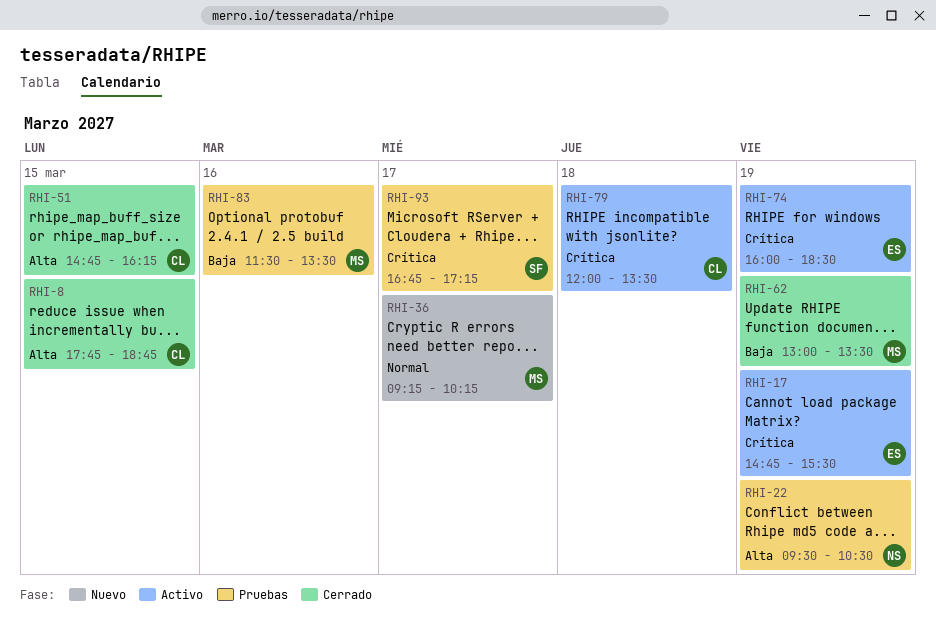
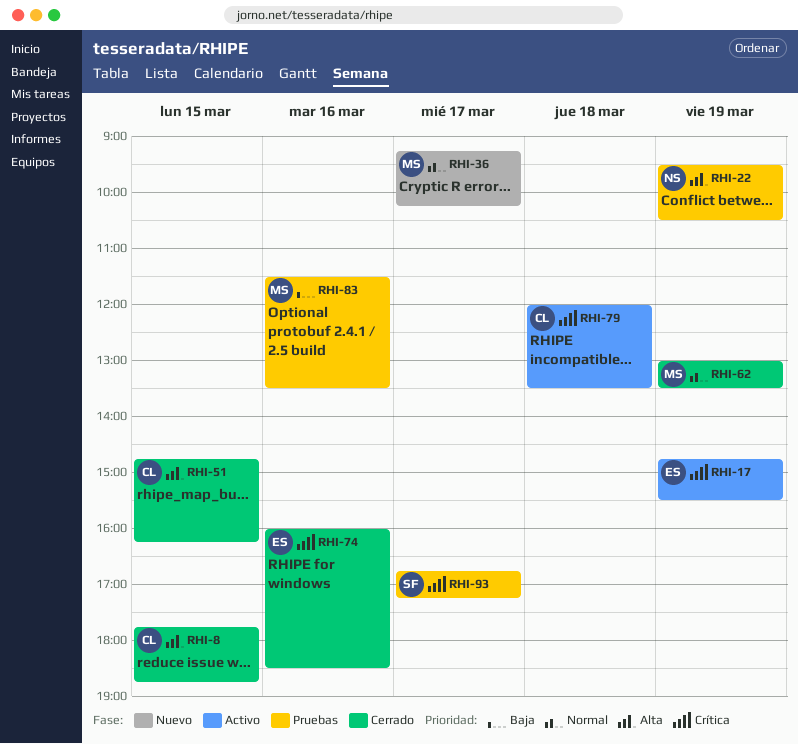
RHI-62, priority: Baja -> Normal
RHI-74, status: Activo -> Cerrado
RHI-74, day: Mar 19 -> Mar 16

